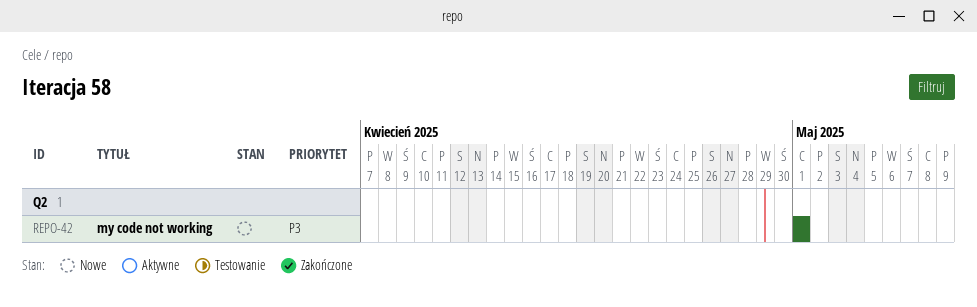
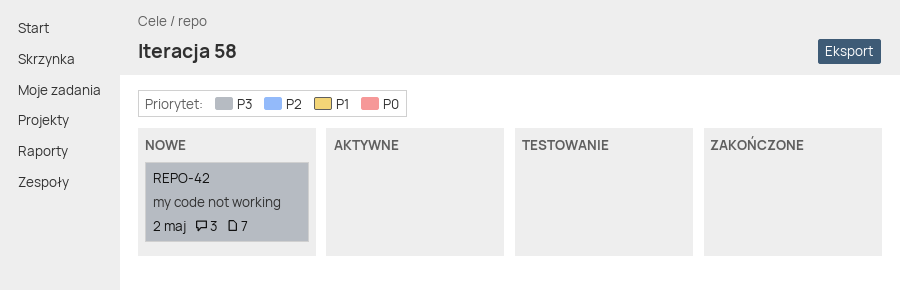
REPO-42, due: May 1 -> May 2

